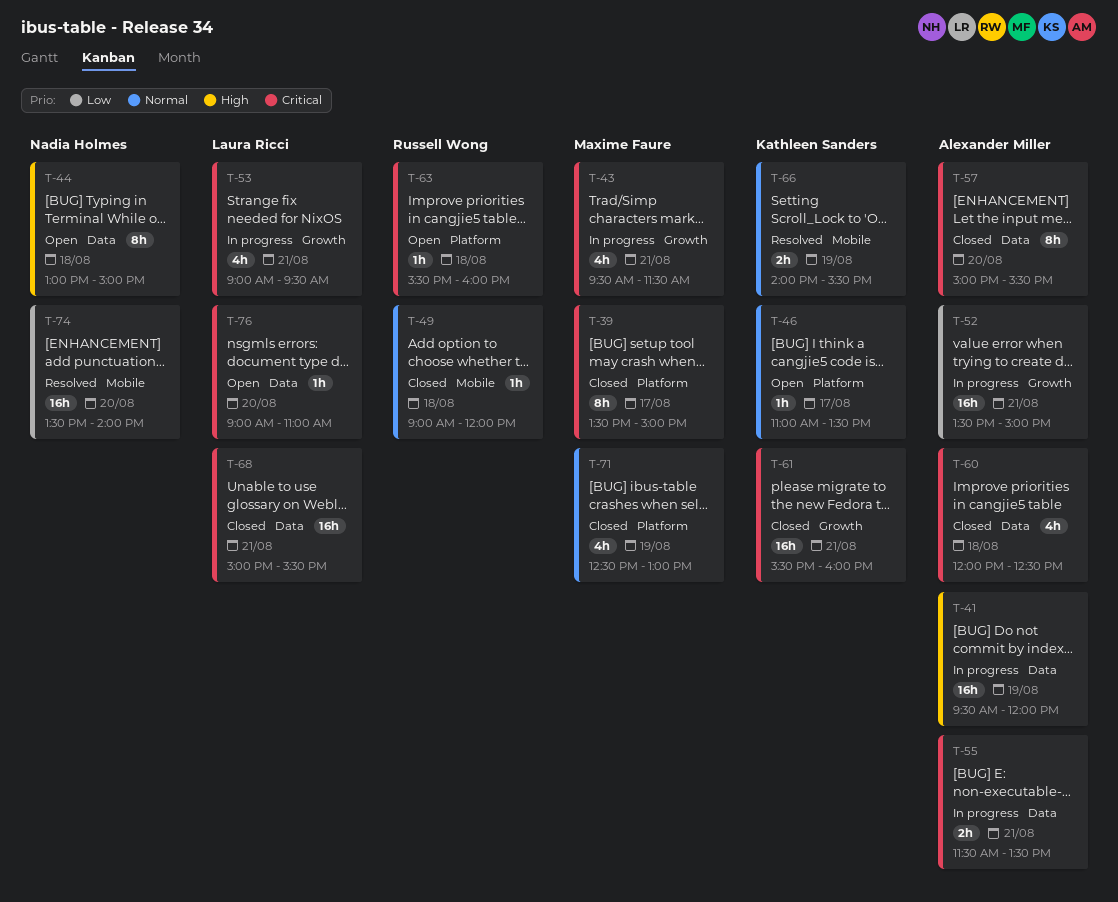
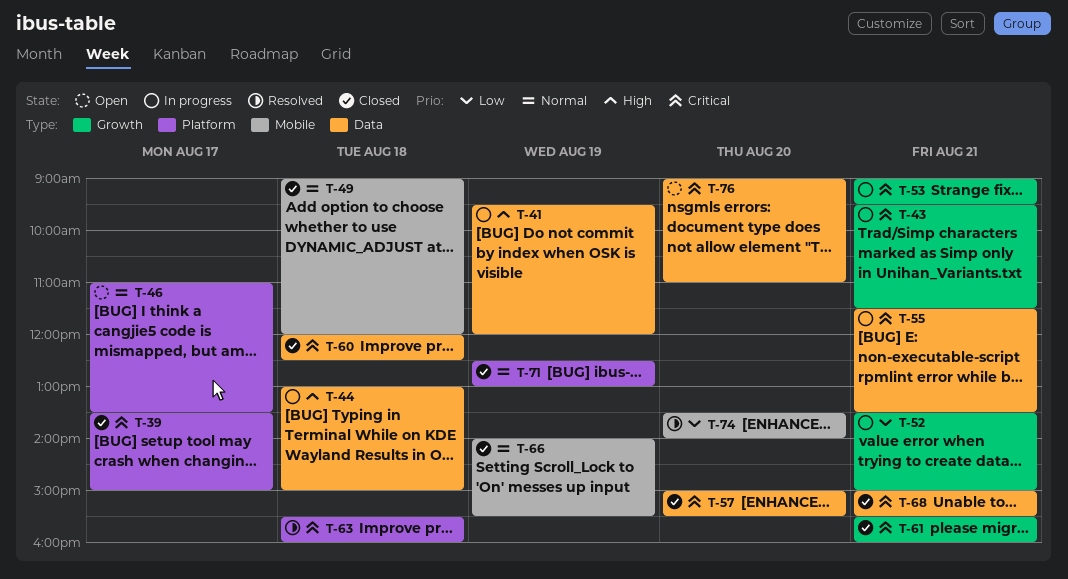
T-44, status: Open -> In progress
T-63, status: Open -> Resolved
T-66, status: Resolved -> Closed

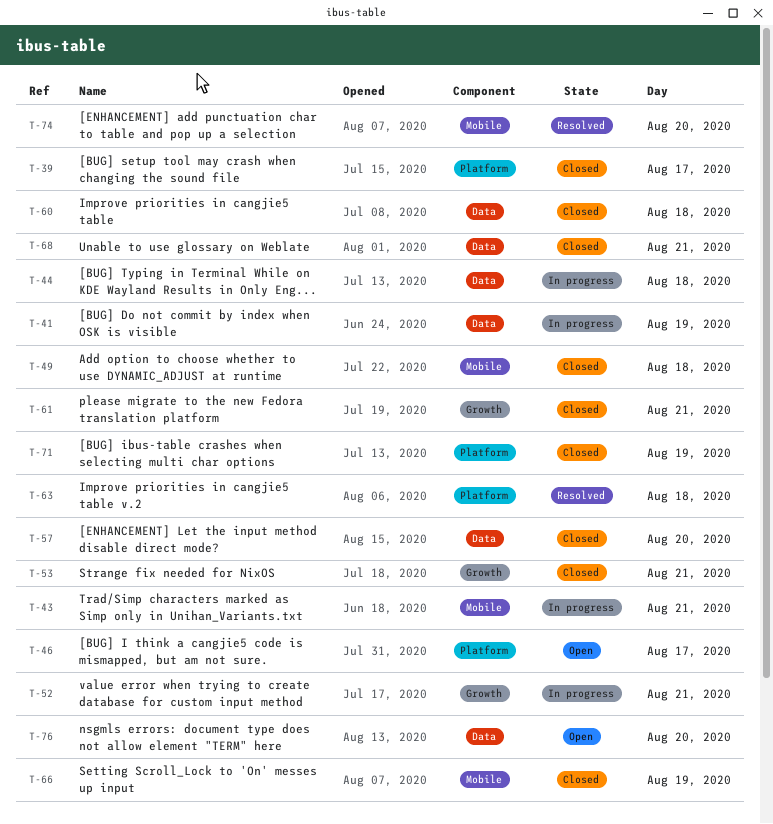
T-43, label: Growth -> Mobile
T-53, status: In progress -> Closed
T-55: present -> none

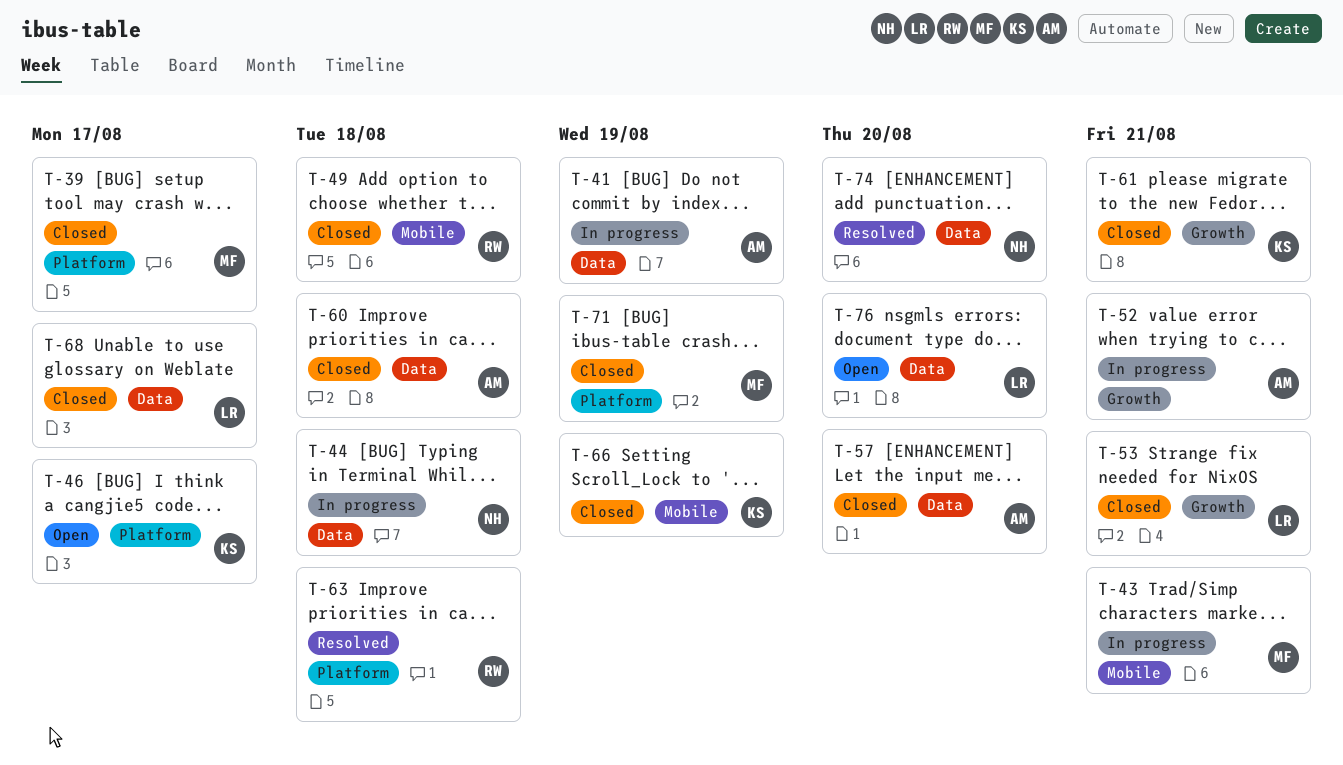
T-68, day: Aug 21 -> Aug 17
T-74, label: Mobile -> Data

